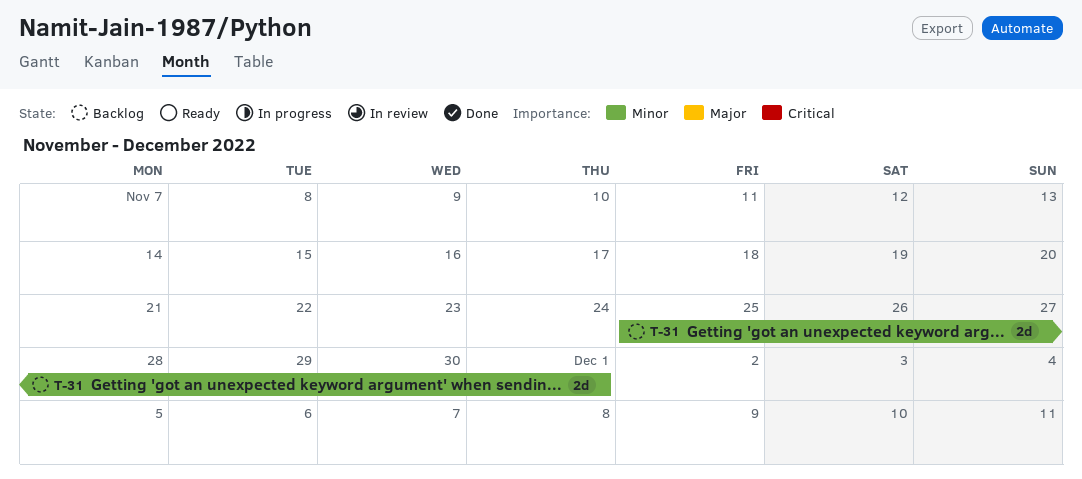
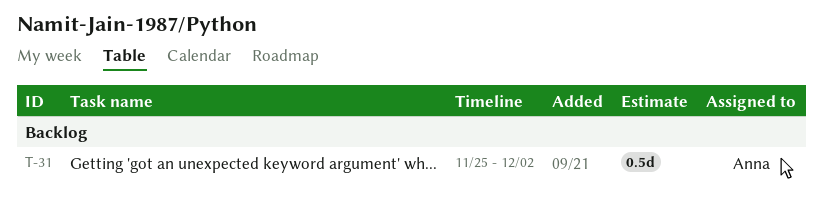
T-31, estimate: 2d -> 0.5d
T-31, due: Dec 1 -> Dec 2

